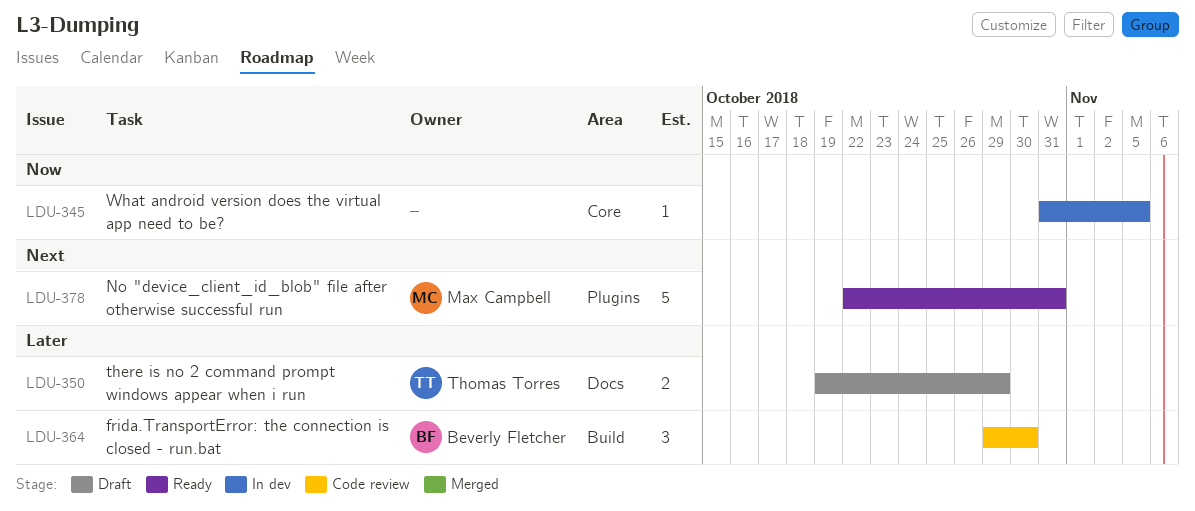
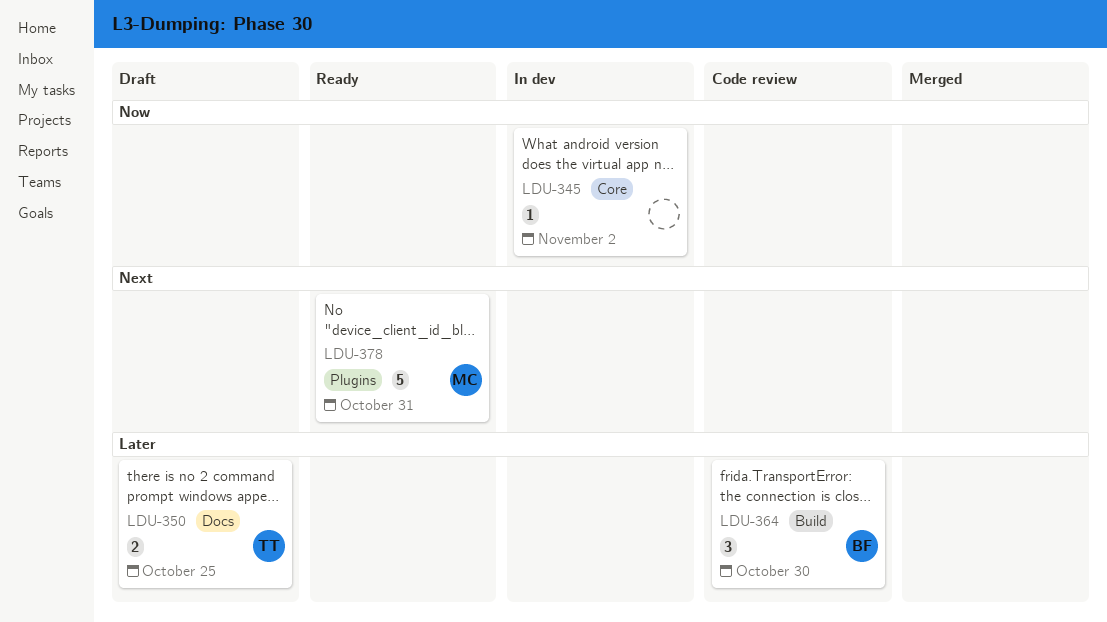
LDU-345, due: Nov 5 -> Nov 2
LDU-350, due: Oct 29 -> Oct 25

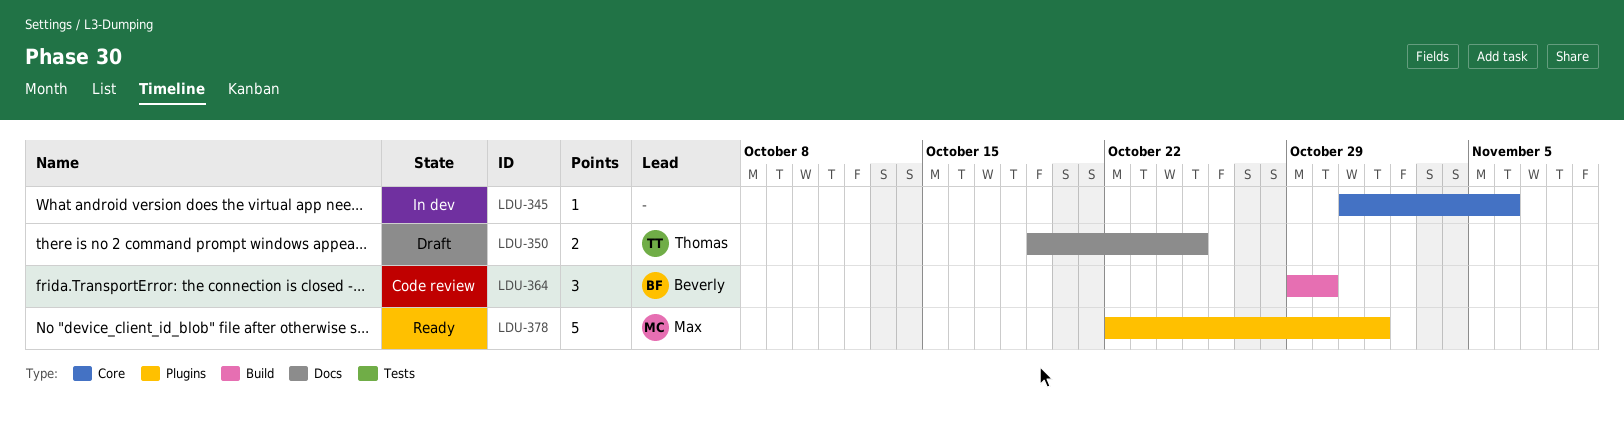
LDU-345, due: Nov 2 -> Nov 6
LDU-378, due: Oct 31 -> Nov 1

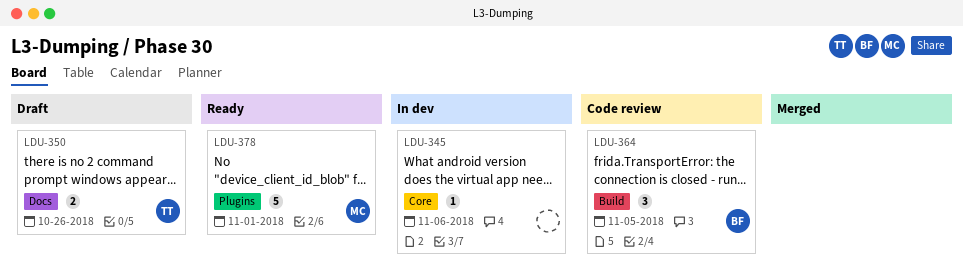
LDU-350, due: Oct 25 -> Oct 26
LDU-364, due: Oct 30 -> Nov 5

